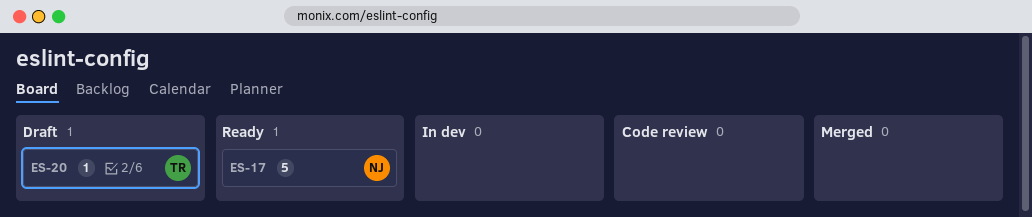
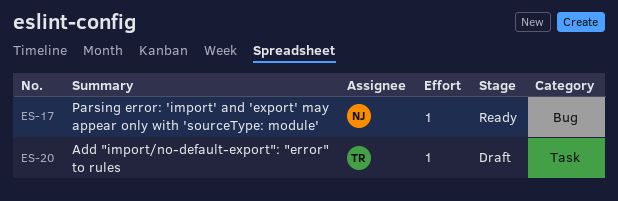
ES-17, estimate: 5 -> 1

